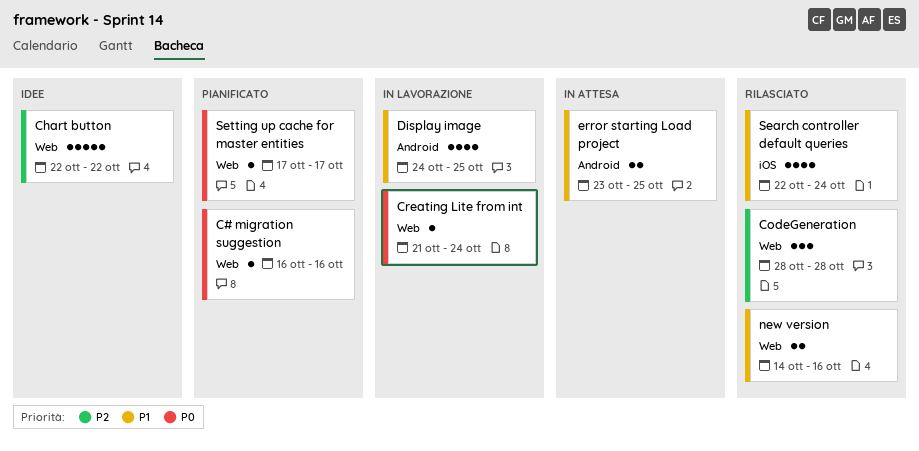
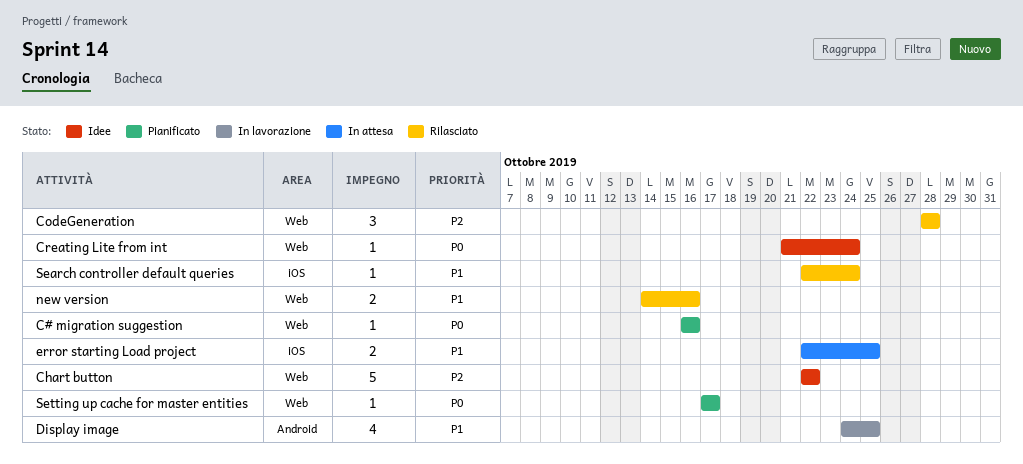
Creating Lite from int, status: In lavorazione -> Idee
error starting Load project, label: Android -> iOS
error starting Load project, start: Oct 23 -> Oct 22
Search controller default queries, estimate: 4 -> 1

